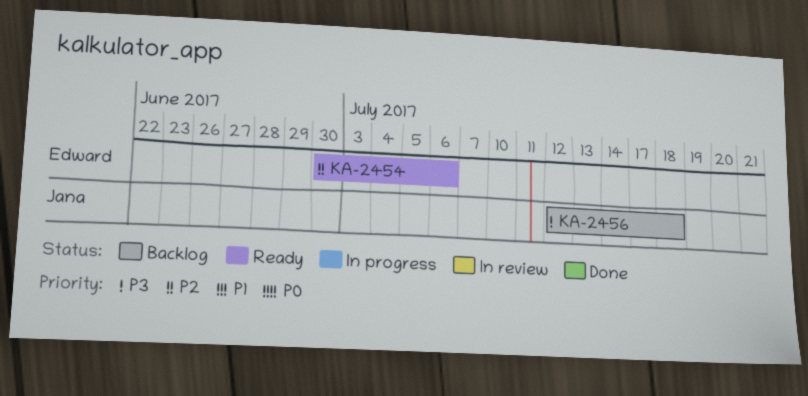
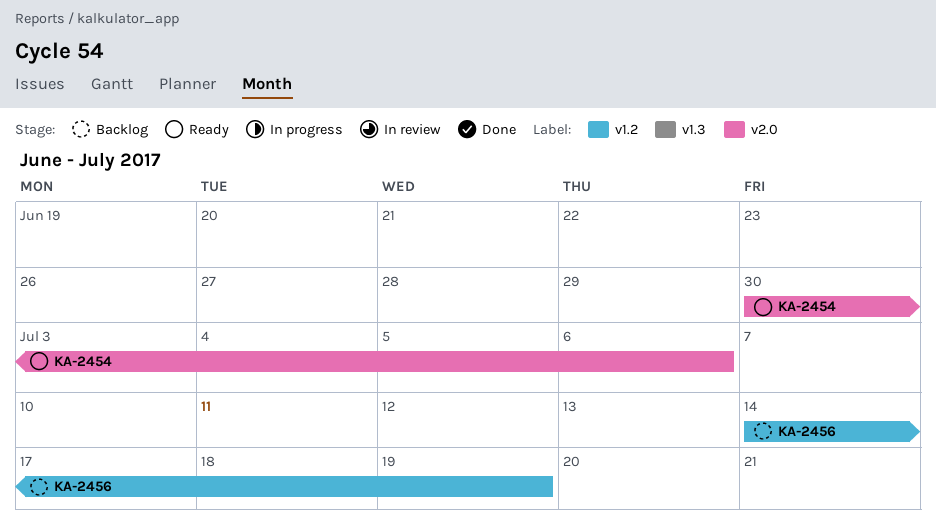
KA-2456, start: Jul 12 -> Jul 14
KA-2456, due: Jul 18 -> Jul 19

